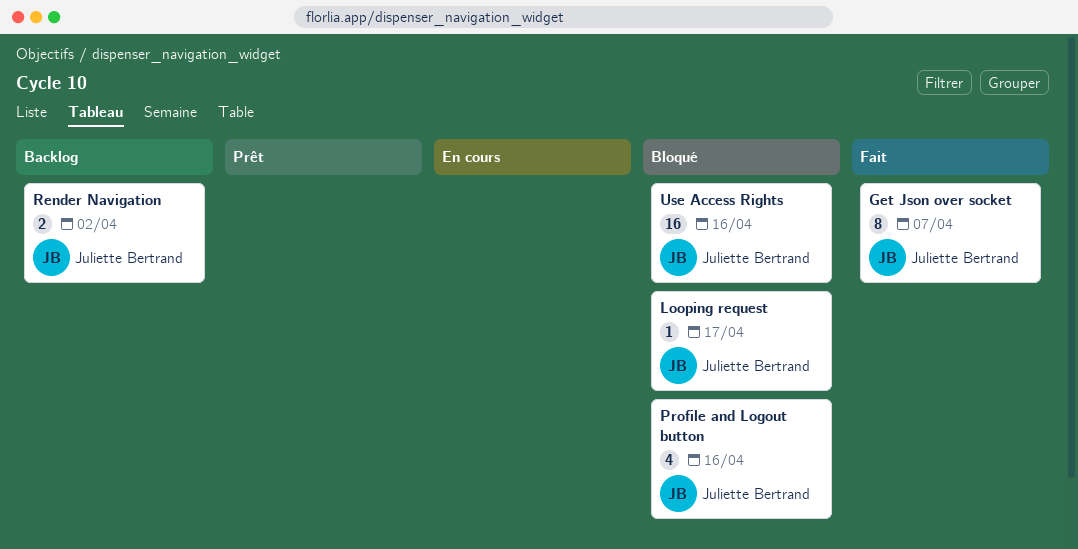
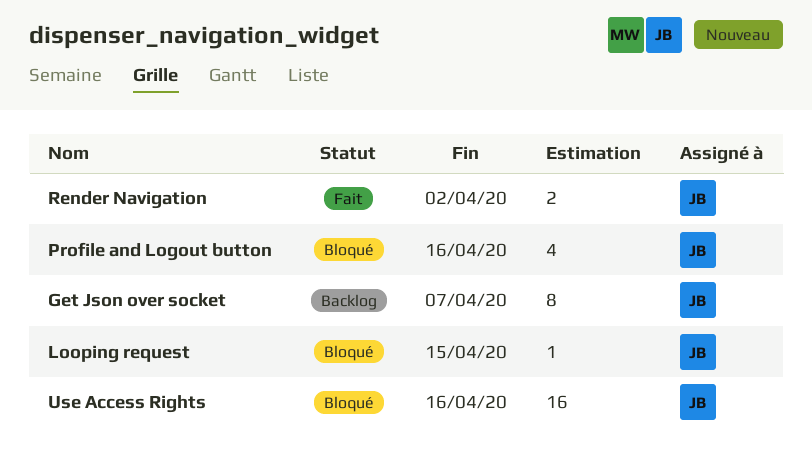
Get Json over socket, status: Fait -> Backlog
Looping request, due: Apr 17 -> Apr 15
Render Navigation, status: Backlog -> Fait

